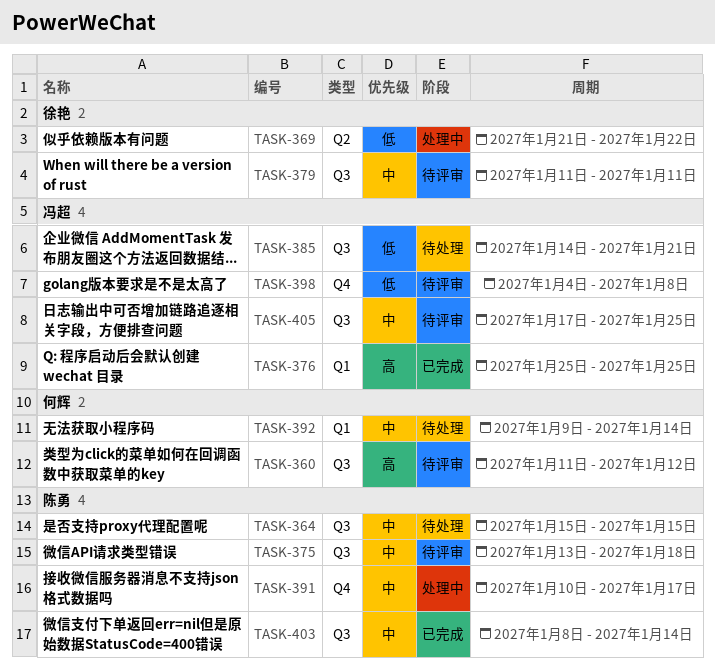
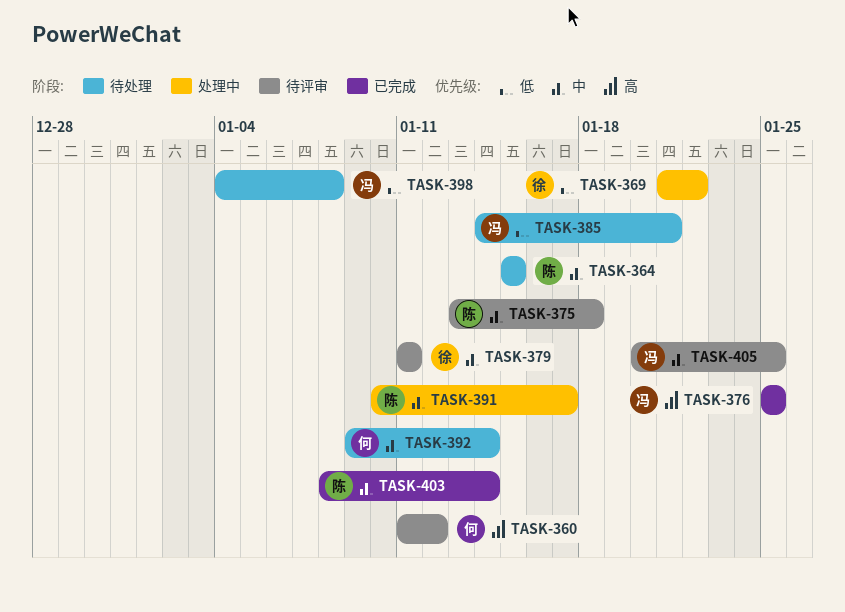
TASK-398, status: 待评审 -> 待处理
TASK-405, start: Jan 17 -> Jan 20

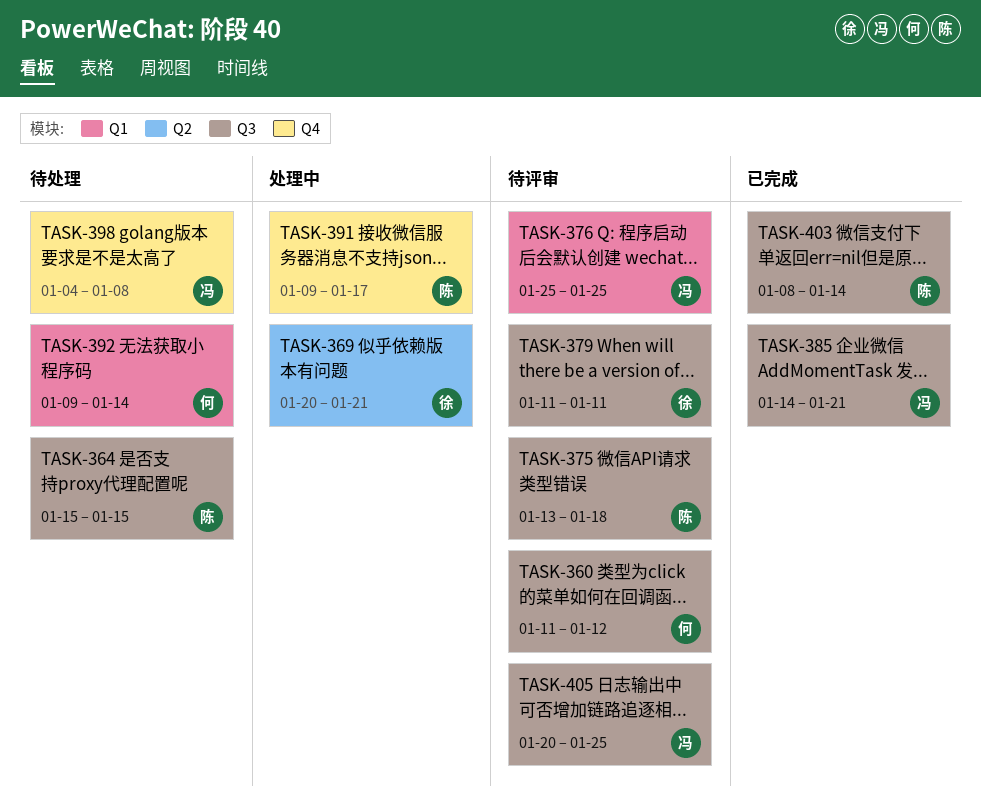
TASK-369, start: Jan 21 -> Jan 20
TASK-369, due: Jan 22 -> Jan 21
TASK-376, status: 已完成 -> 待评审
TASK-385, status: 待处理 -> 已完成
TASK-391, start: Jan 10 -> Jan 9

